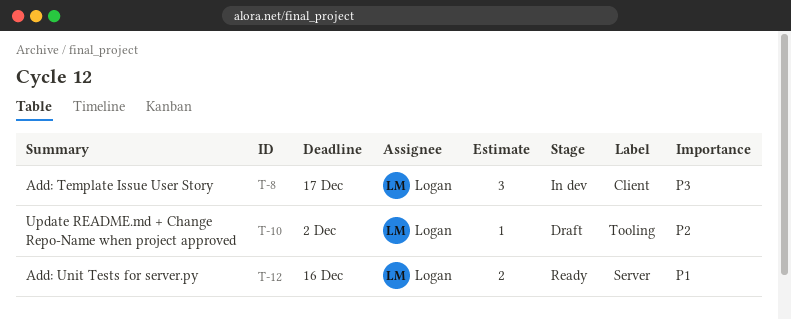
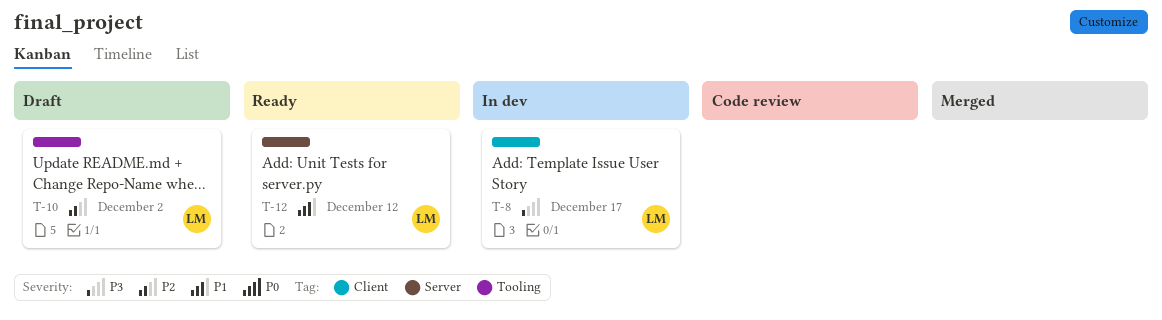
T-12, due: Dec 16 -> Dec 12

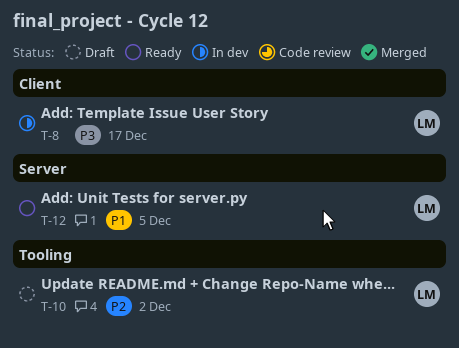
T-12, due: Dec 12 -> Dec 5

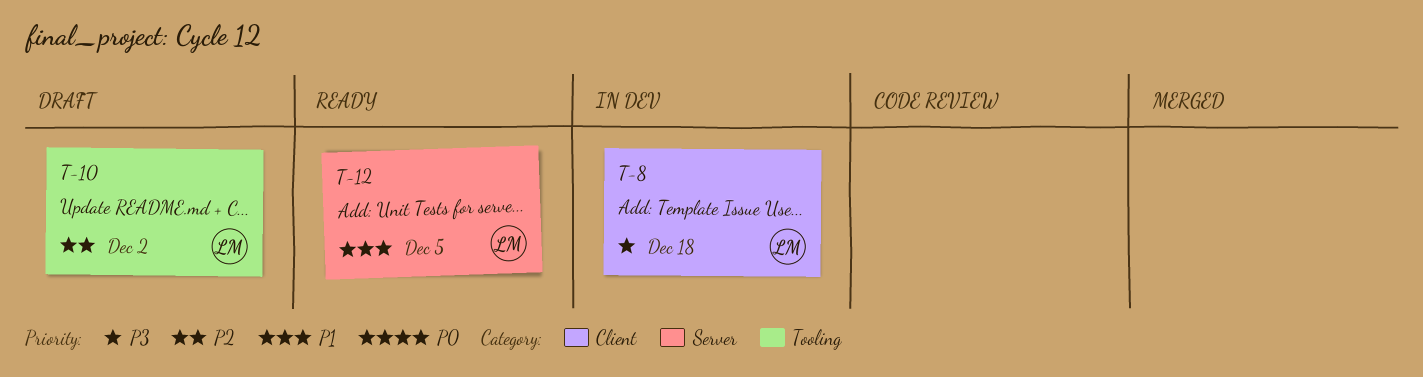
T-8, due: Dec 17 -> Dec 18

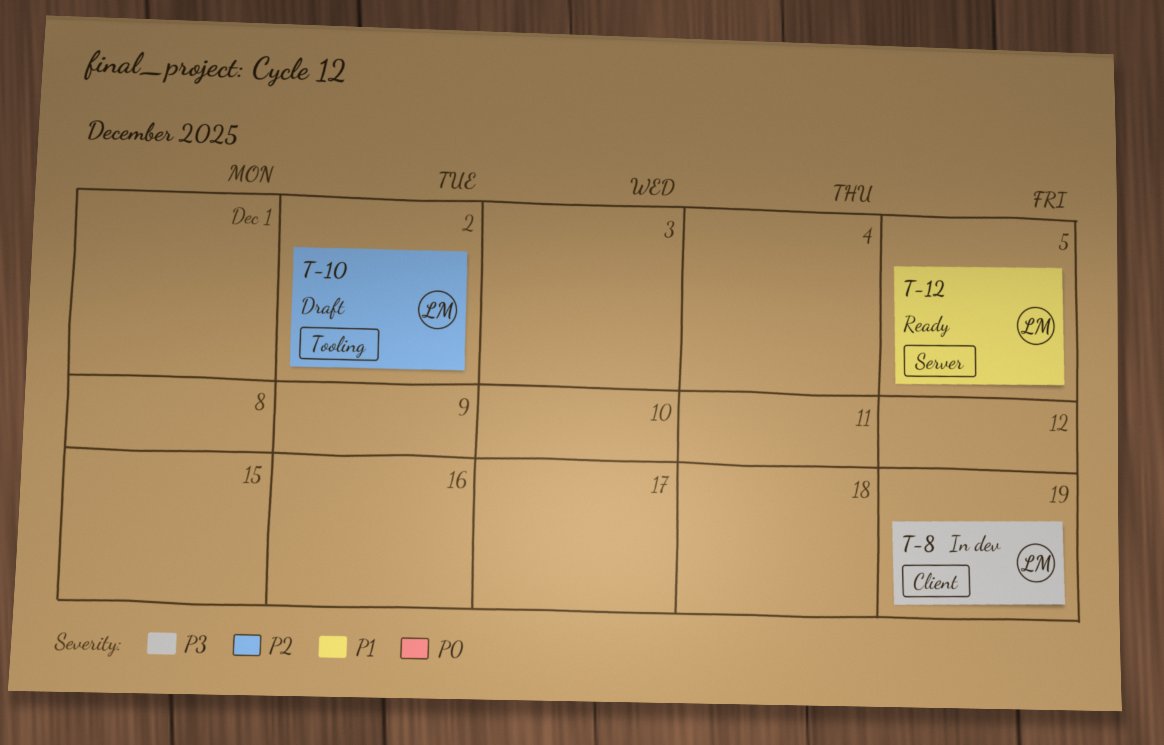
T-8, due: Dec 18 -> Dec 19

